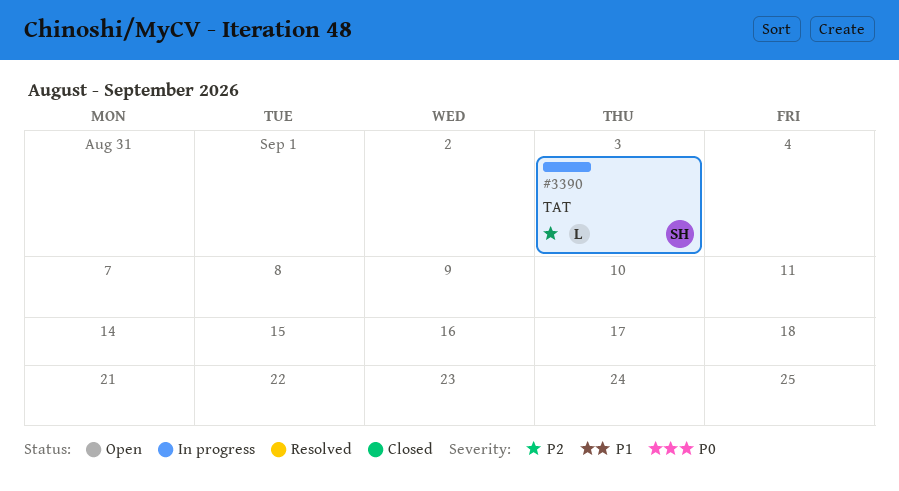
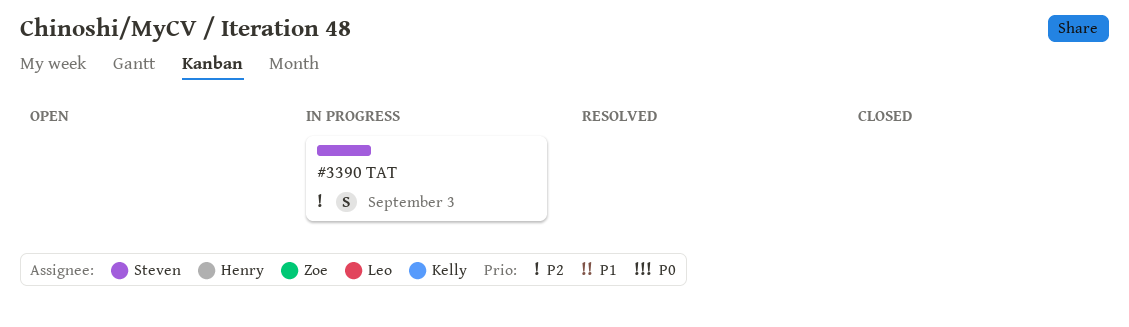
#3390, estimate: L -> S

